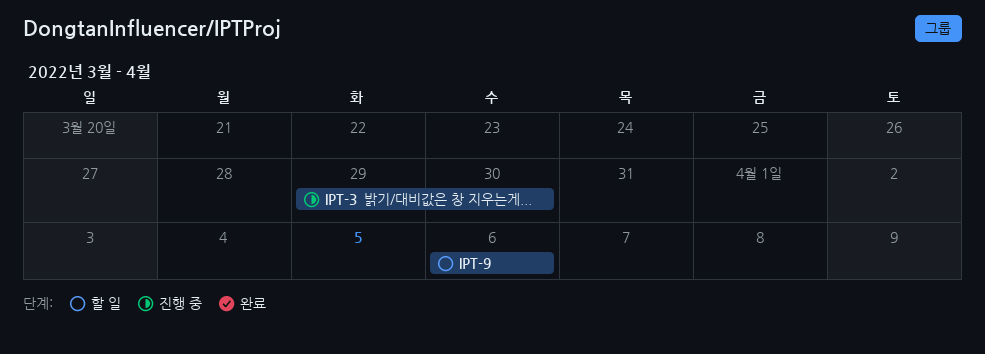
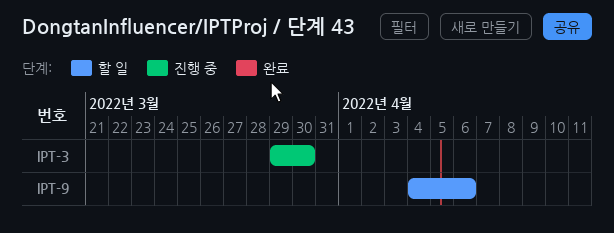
IPT-9, start: Apr 6 -> Apr 4

